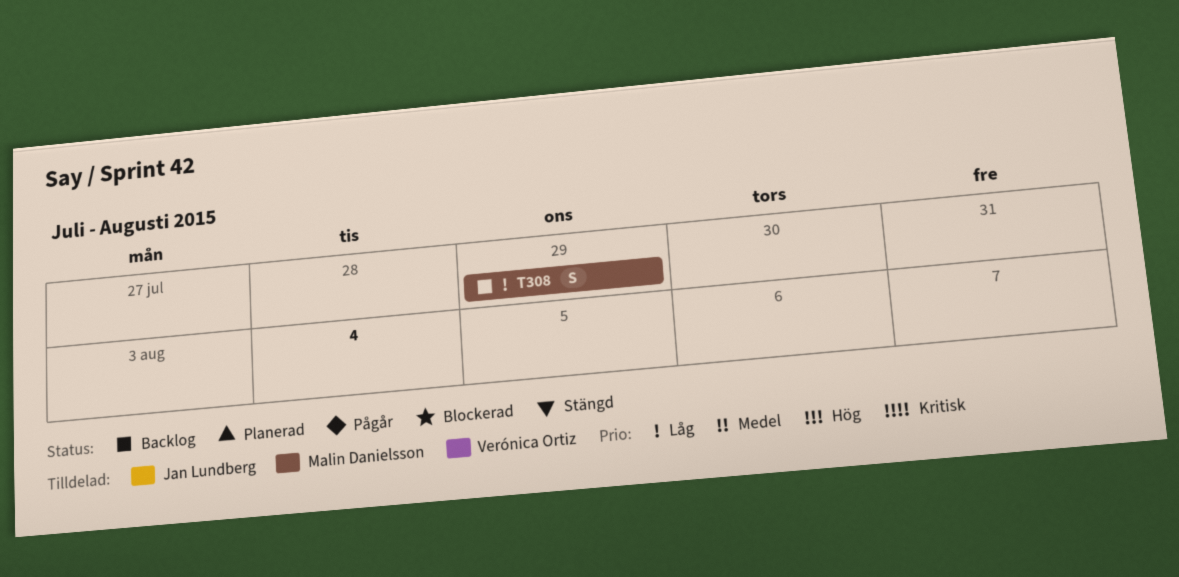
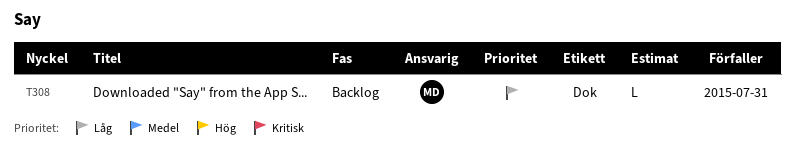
T308, estimate: S -> L
T308, due: Jul 29 -> Jul 31

